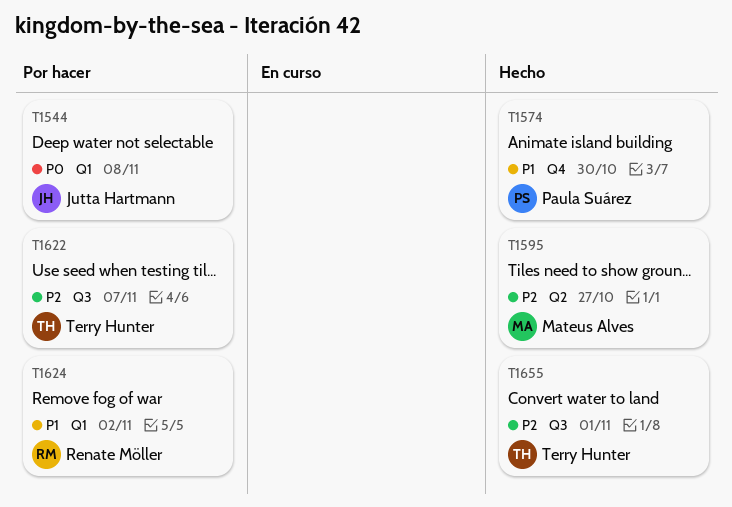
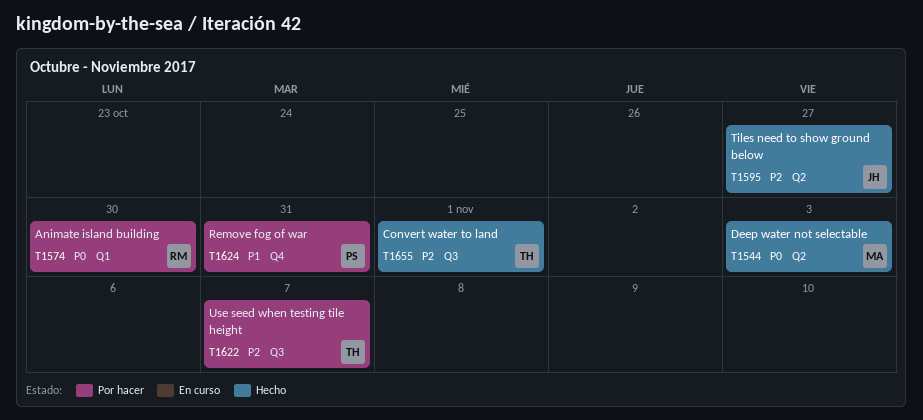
T1544, status: Por hacer -> Hecho
T1544, owner: Jutta Hartmann -> Mateus Alves
T1544, label: Q1 -> Q2
T1544, due: Nov 8 -> Nov 3
T1574, status: Hecho -> Por hacer
T1574, owner: Paula Suárez -> Renate Möller
T1574, priority: P1 -> P0
T1574, label: Q4 -> Q1
T1595, owner: Mateus Alves -> Jutta Hartmann
T1624, owner: Renate Möller -> Paula Suárez
T1624, label: Q1 -> Q4
T1624, due: Nov 2 -> Oct 31

